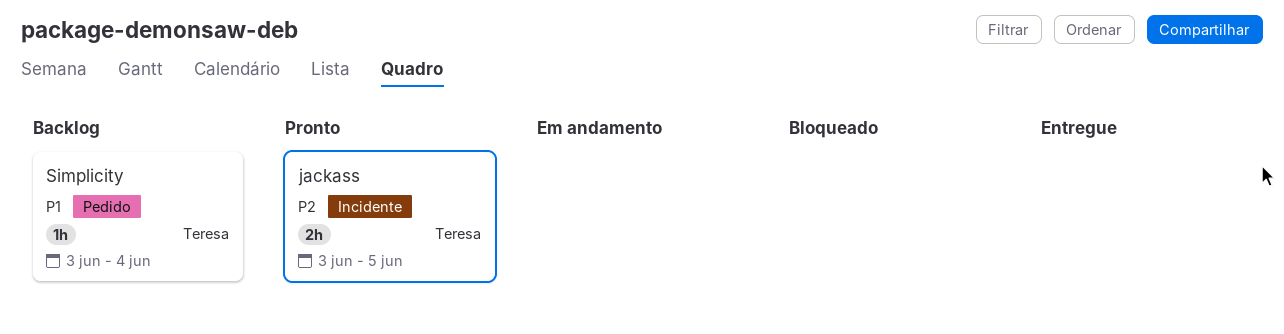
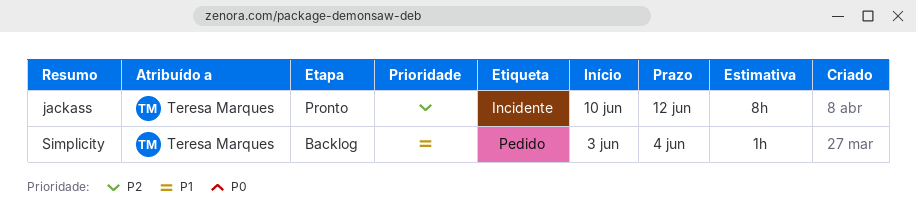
jackass, estimate: 2h -> 8h
jackass, start: Jun 3 -> Jun 10
jackass, due: Jun 5 -> Jun 12

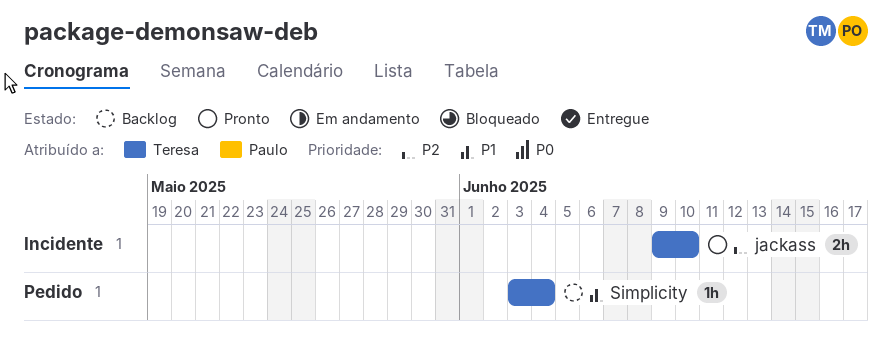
jackass, estimate: 8h -> 2h
jackass, start: Jun 10 -> Jun 9
jackass, due: Jun 12 -> Jun 10

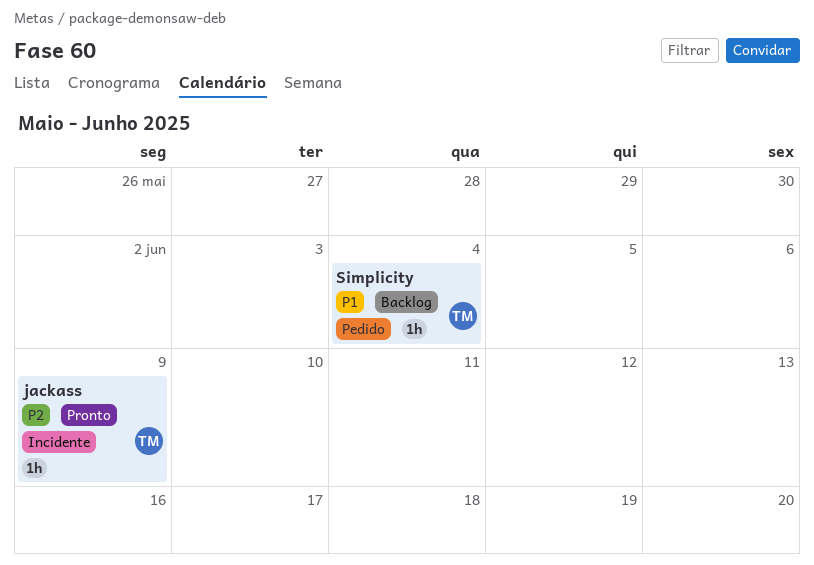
jackass, estimate: 2h -> 1h
jackass, due: Jun 10 -> Jun 9

